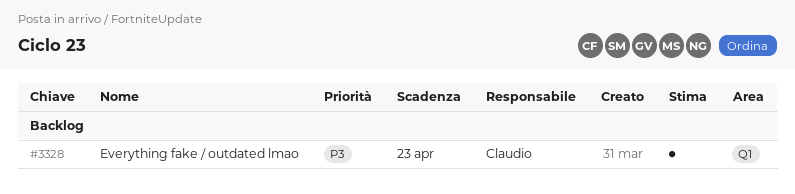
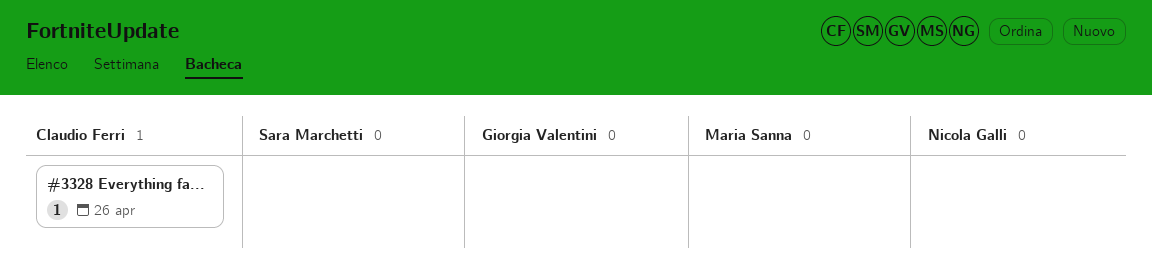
#3328, due: Apr 23 -> Apr 26

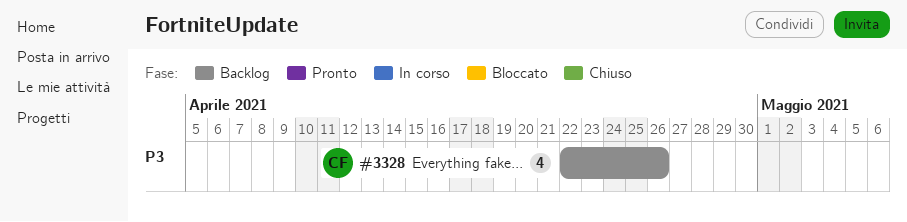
#3328, estimate: 1 -> 4

